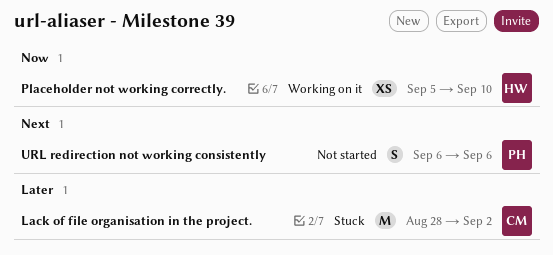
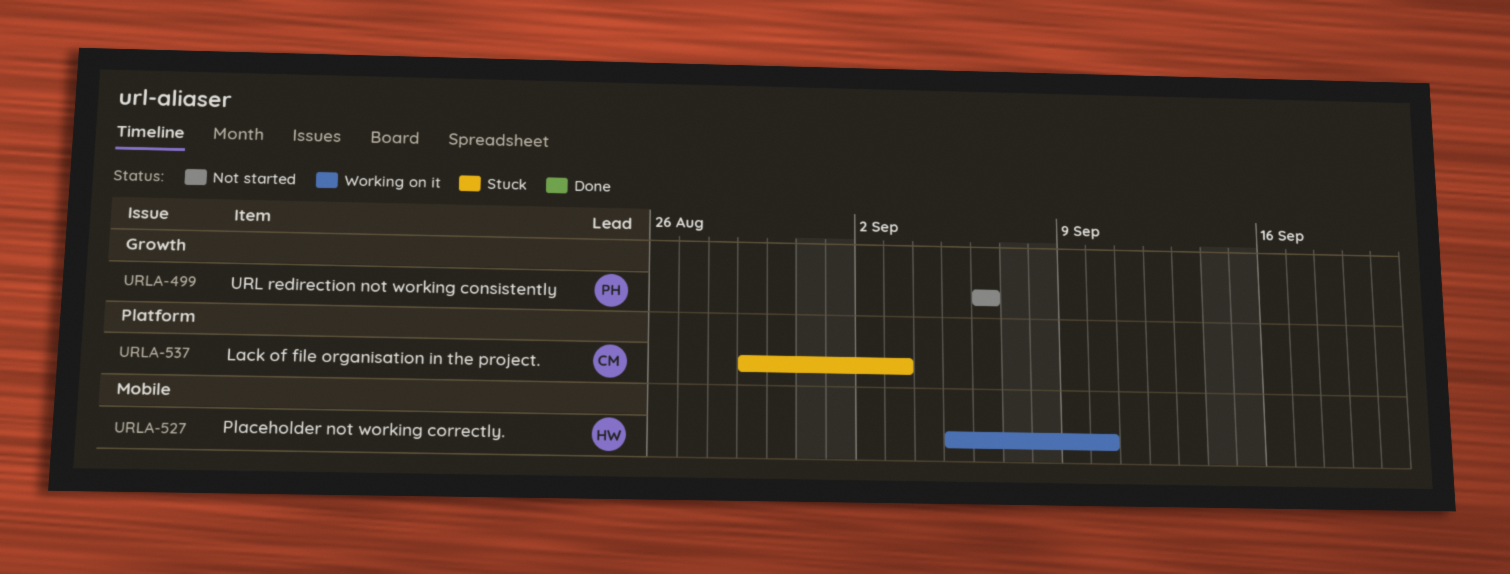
Lack of file organisation in the project., start: Aug 28 -> Aug 29
Lack of file organisation in the project., due: Sep 2 -> Sep 3

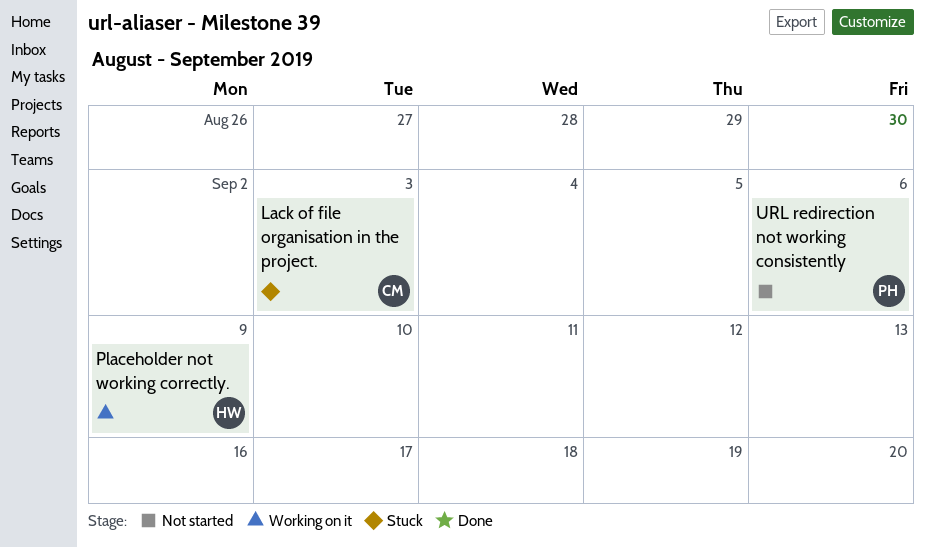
Placeholder not working correctly., due: Sep 10 -> Sep 9

